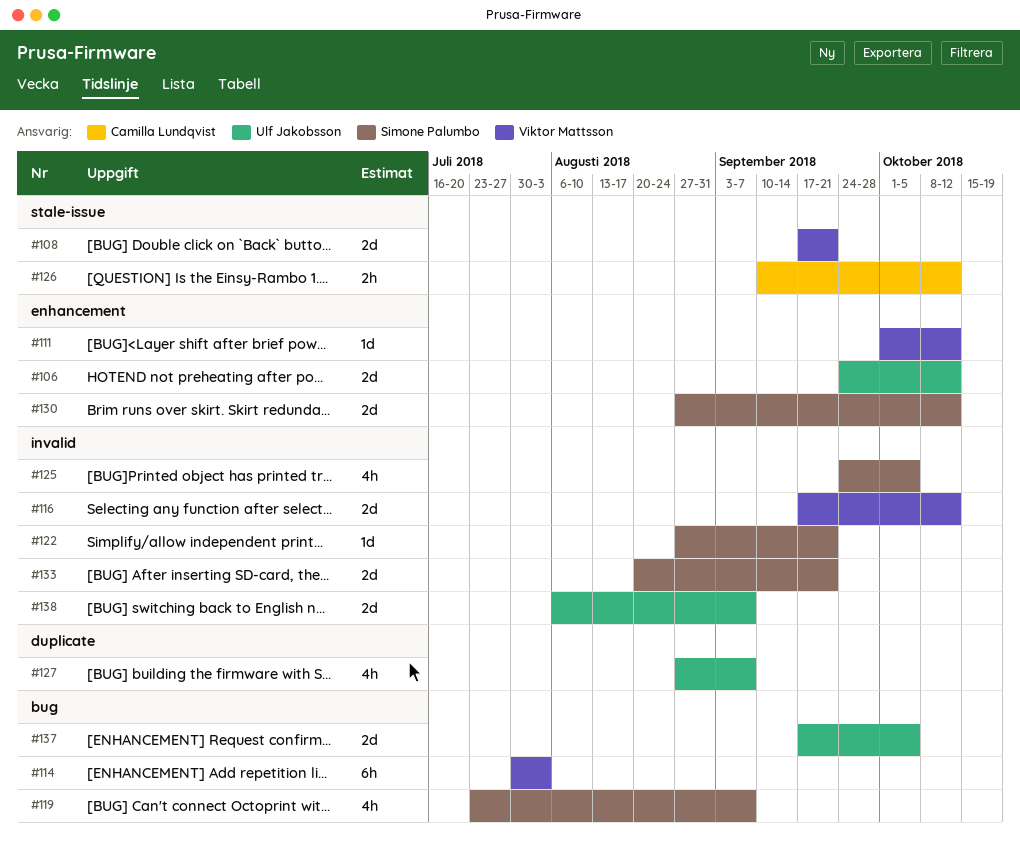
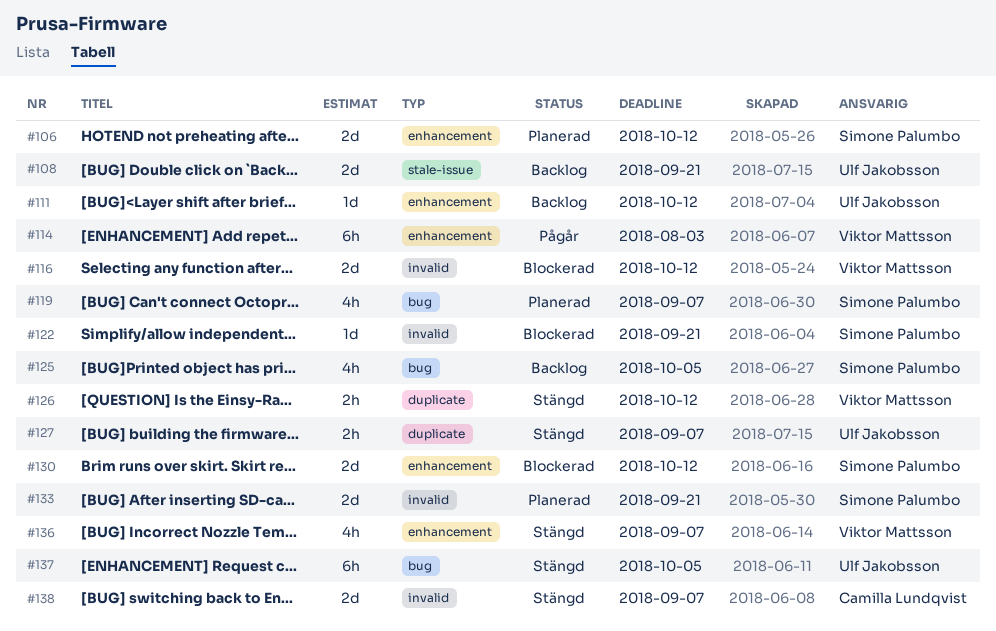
#106, owner: Ulf Jakobsson -> Simone Palumbo
#108, owner: Viktor Mattsson -> Ulf Jakobsson
#111, owner: Viktor Mattsson -> Ulf Jakobsson
#114, label: bug -> enhancement
#125, label: invalid -> bug
#126, owner: Camilla Lundqvist -> Viktor Mattsson
#126, label: stale-issue -> duplicate
#127, estimate: 4h -> 2h
#136: none -> present
#137, estimate: 2d -> 6h
#138, owner: Ulf Jakobsson -> Camilla Lundqvist

